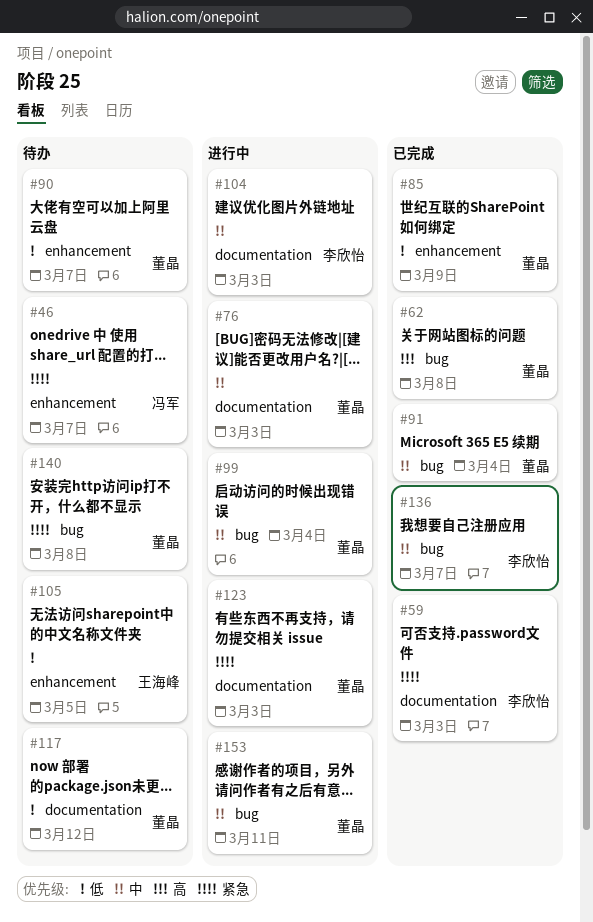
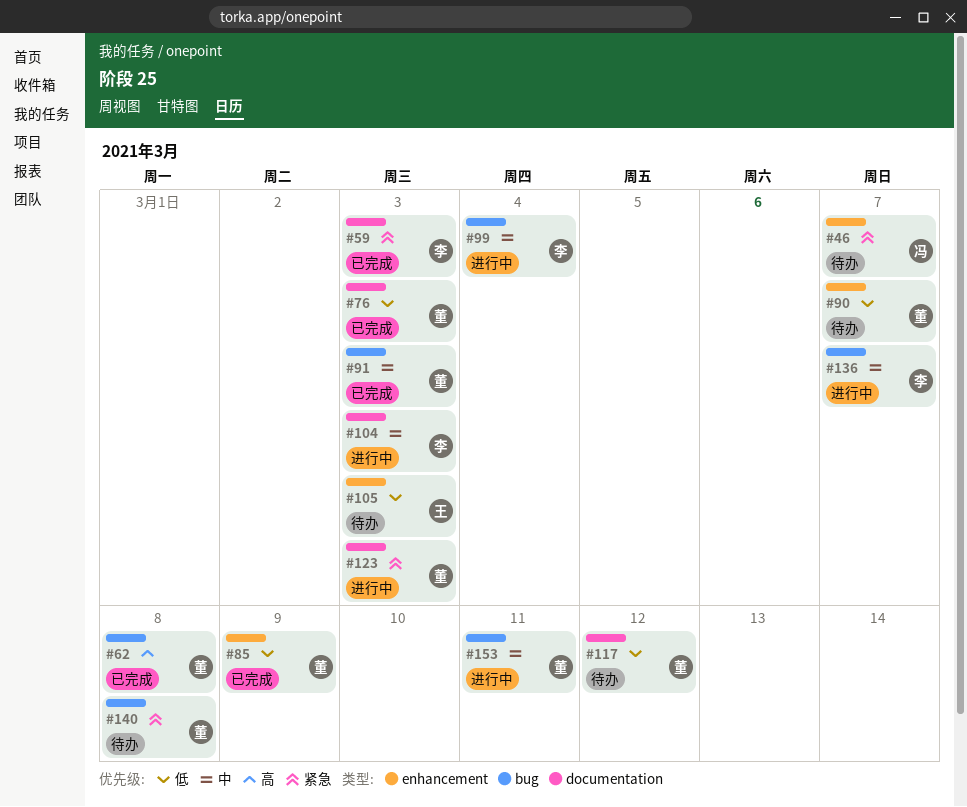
#76, status: 进行中 -> 已完成
#76, priority: 中 -> 低
#91, due: Mar 4 -> Mar 3
#99, owner: 董晶 -> 李欣怡
#105, due: Mar 5 -> Mar 3
#136, status: 已完成 -> 进行中

